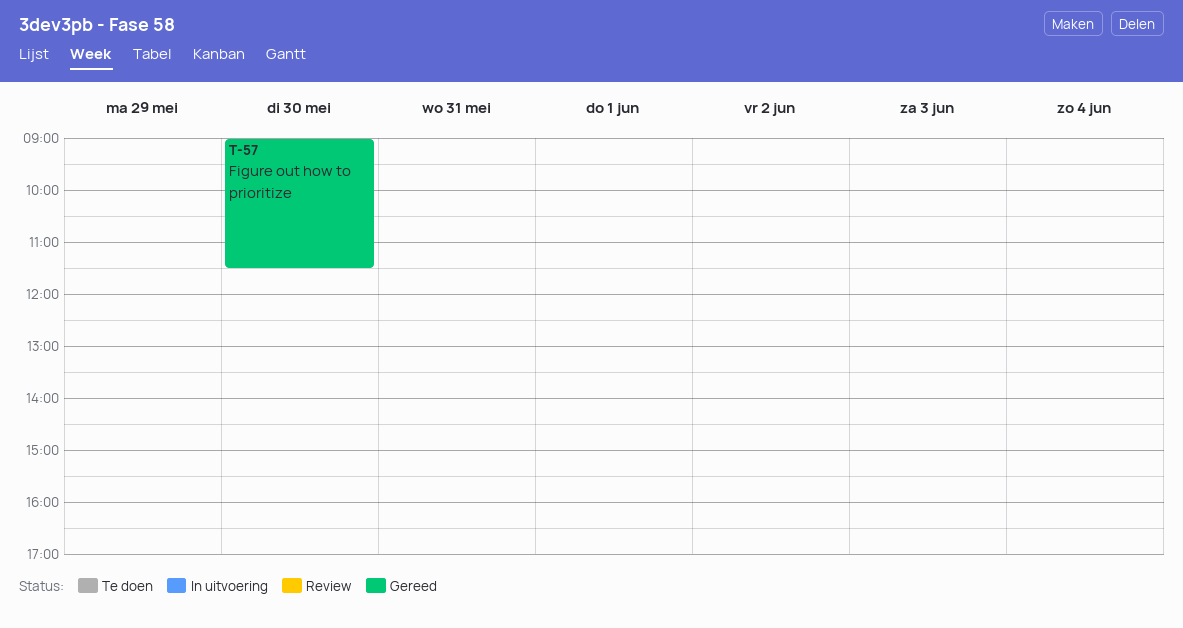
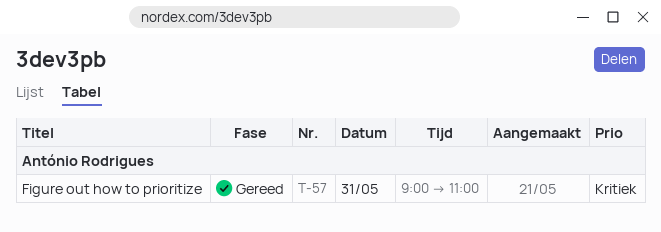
T-57, day: May 30 -> May 31
T-57, ends: 11:30 -> 11:00

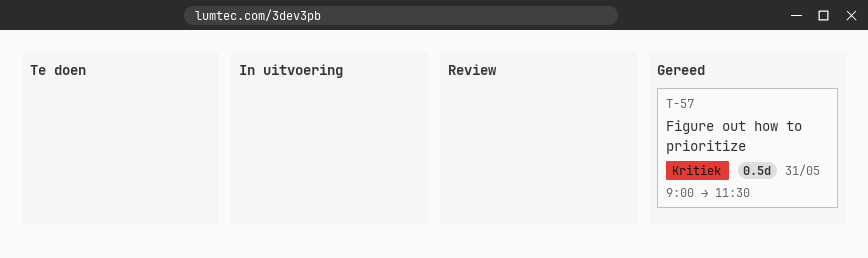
T-57, ends: 11:00 -> 11:30

